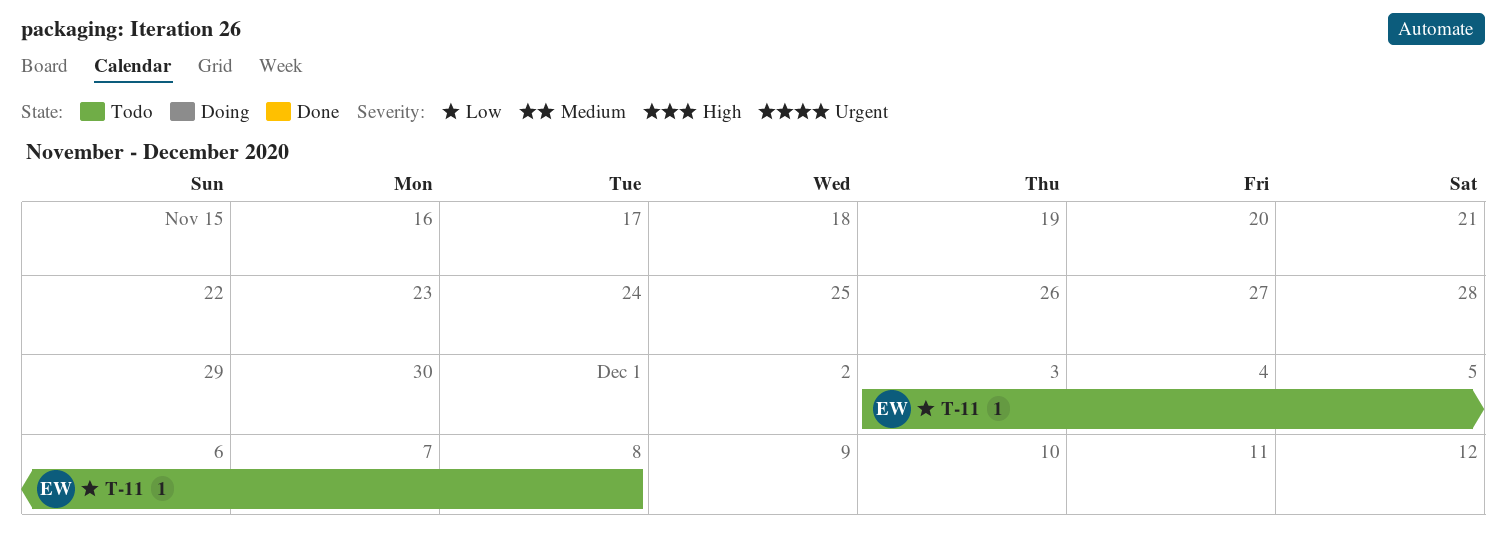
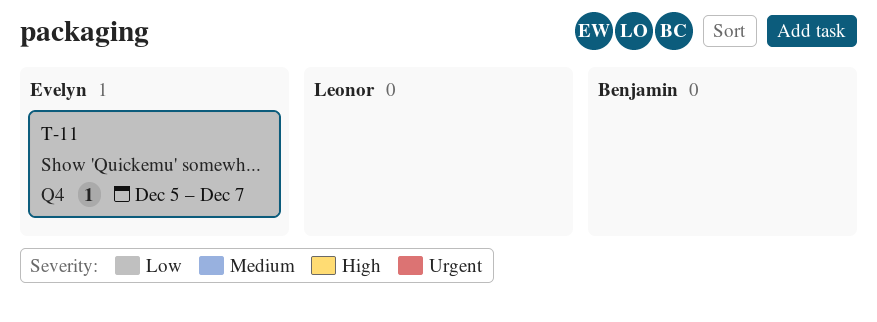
T-11, start: Dec 3 -> Dec 5
T-11, due: Dec 8 -> Dec 7

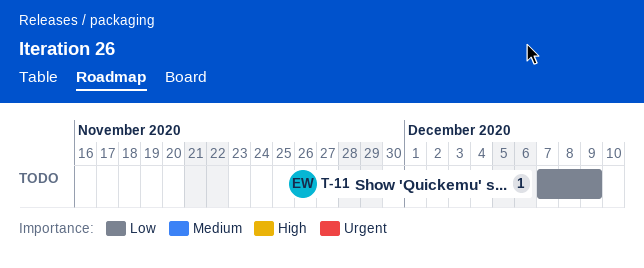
T-11, start: Dec 5 -> Dec 7
T-11, due: Dec 7 -> Dec 9

